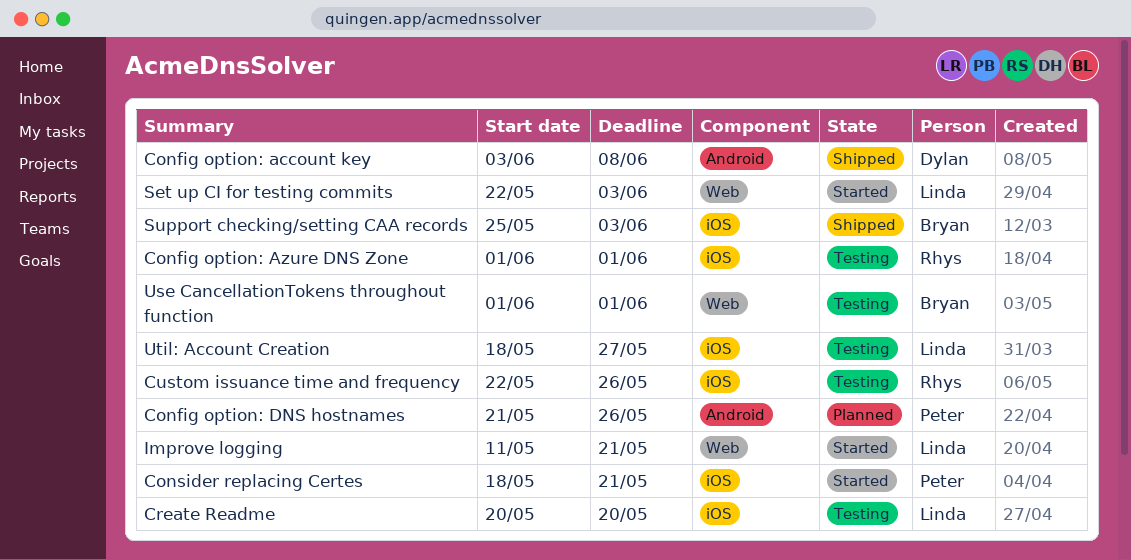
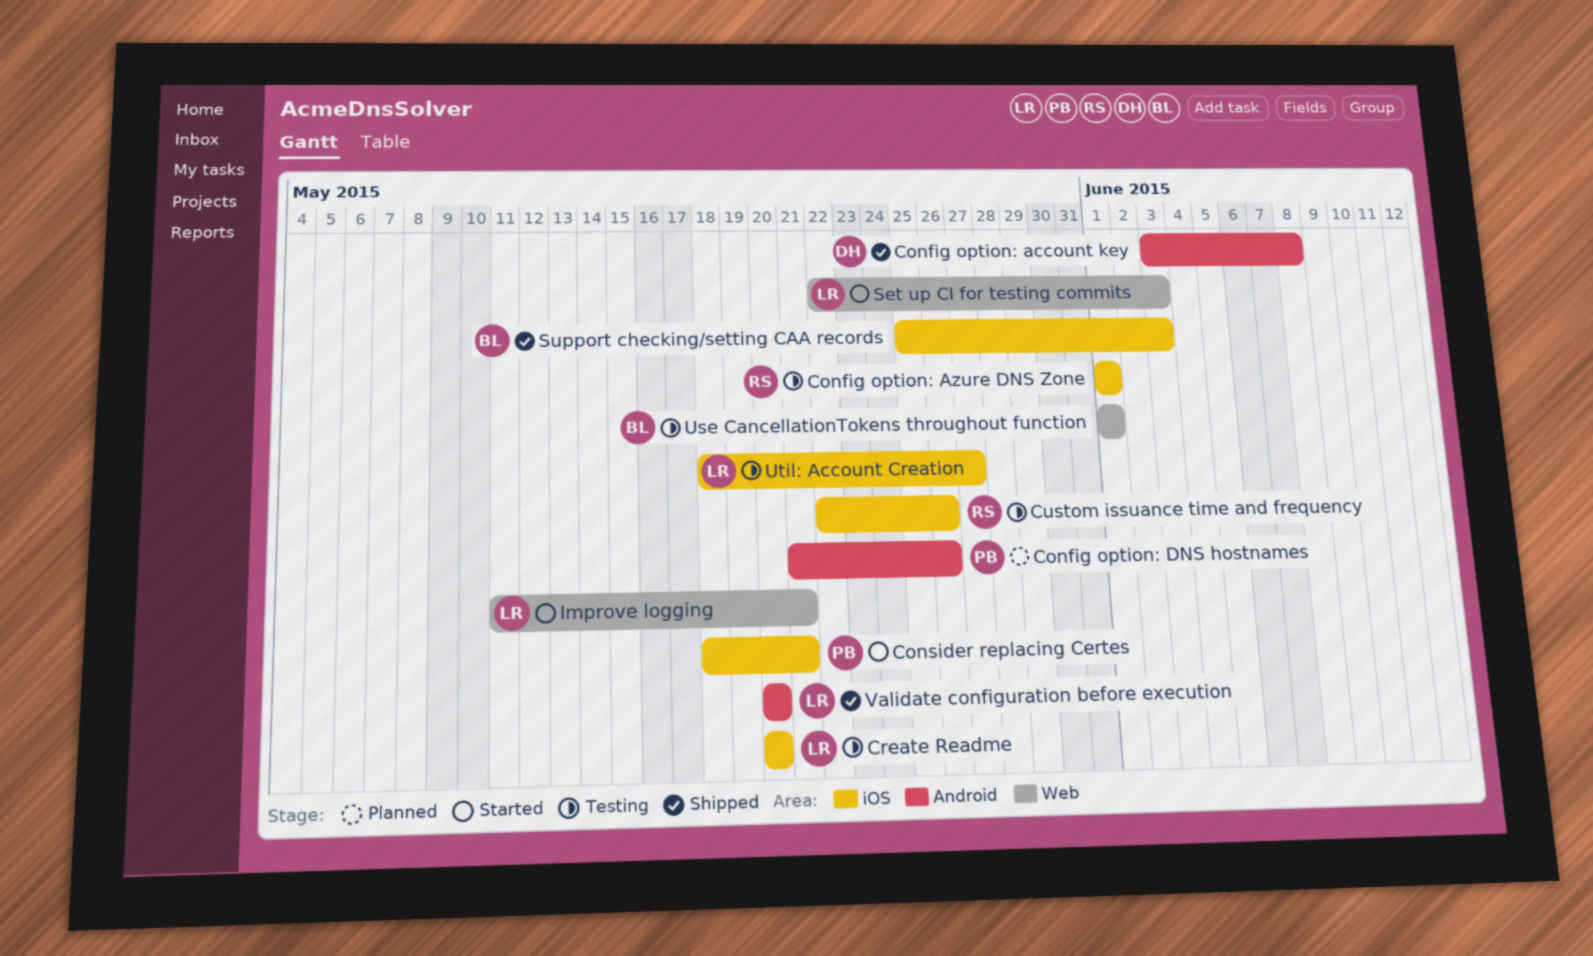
Validate configuration before execution: none -> present

